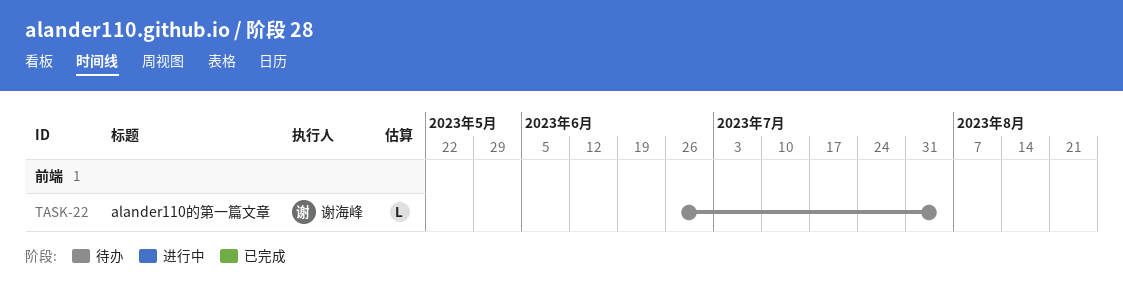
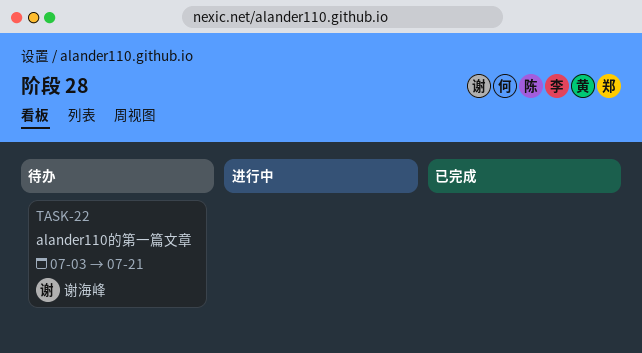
TASK-22, start: Jun 26 -> Jul 3
TASK-22, due: Aug 4 -> Jul 21

